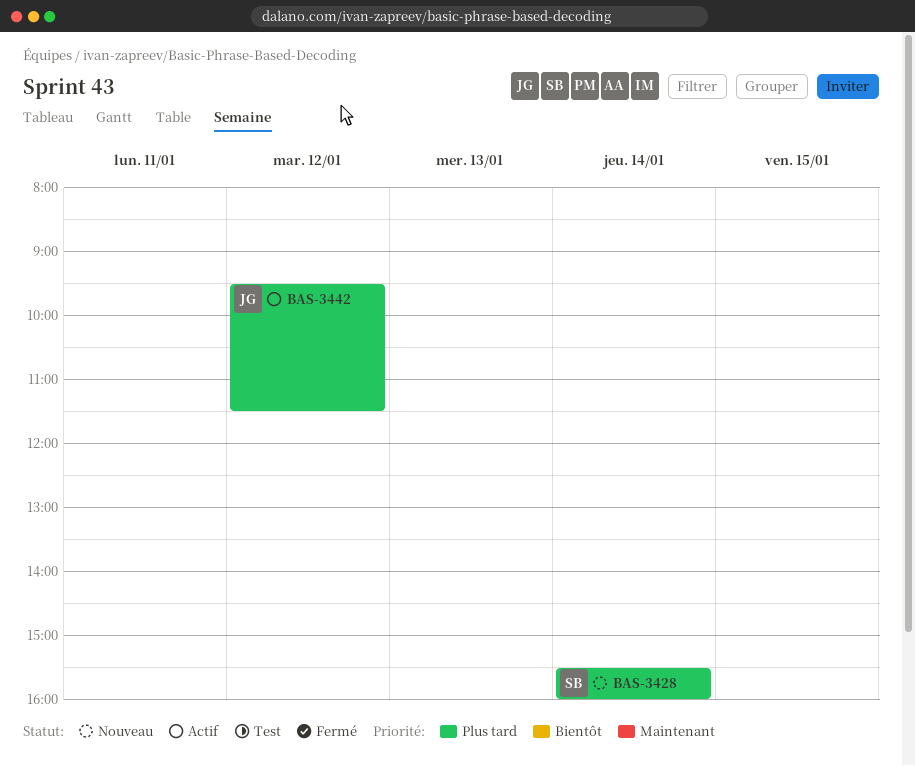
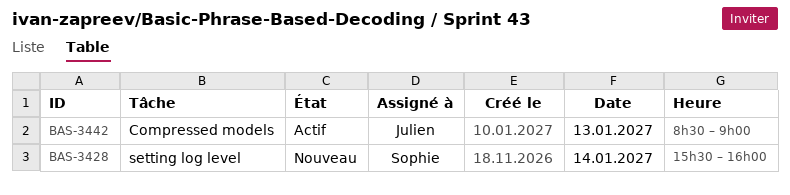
BAS-3442, day: Jan 12 -> Jan 13
BAS-3442, begins: 09:30 -> 08:30
BAS-3442, ends: 11:30 -> 09:00

